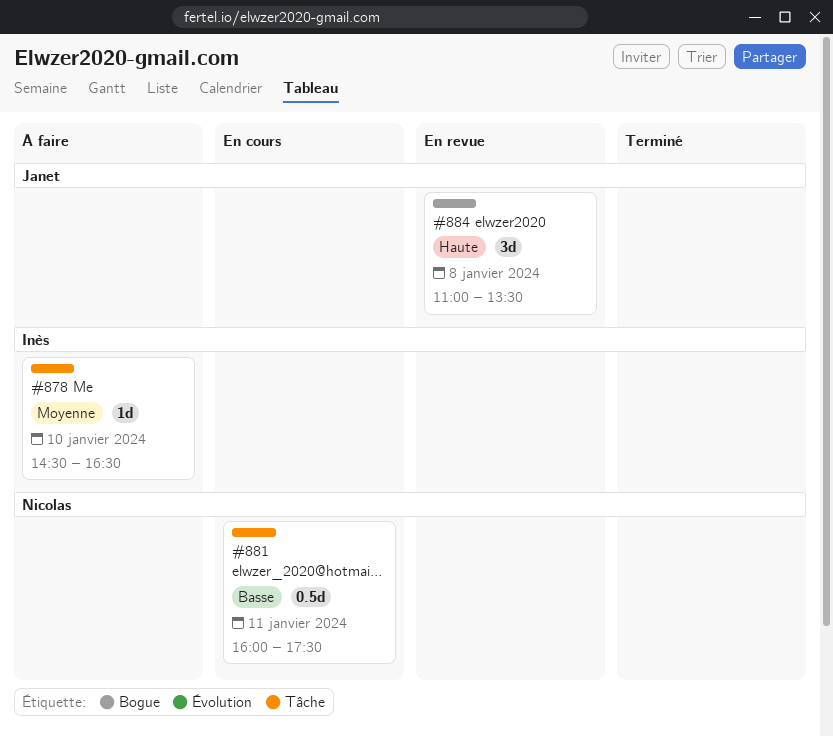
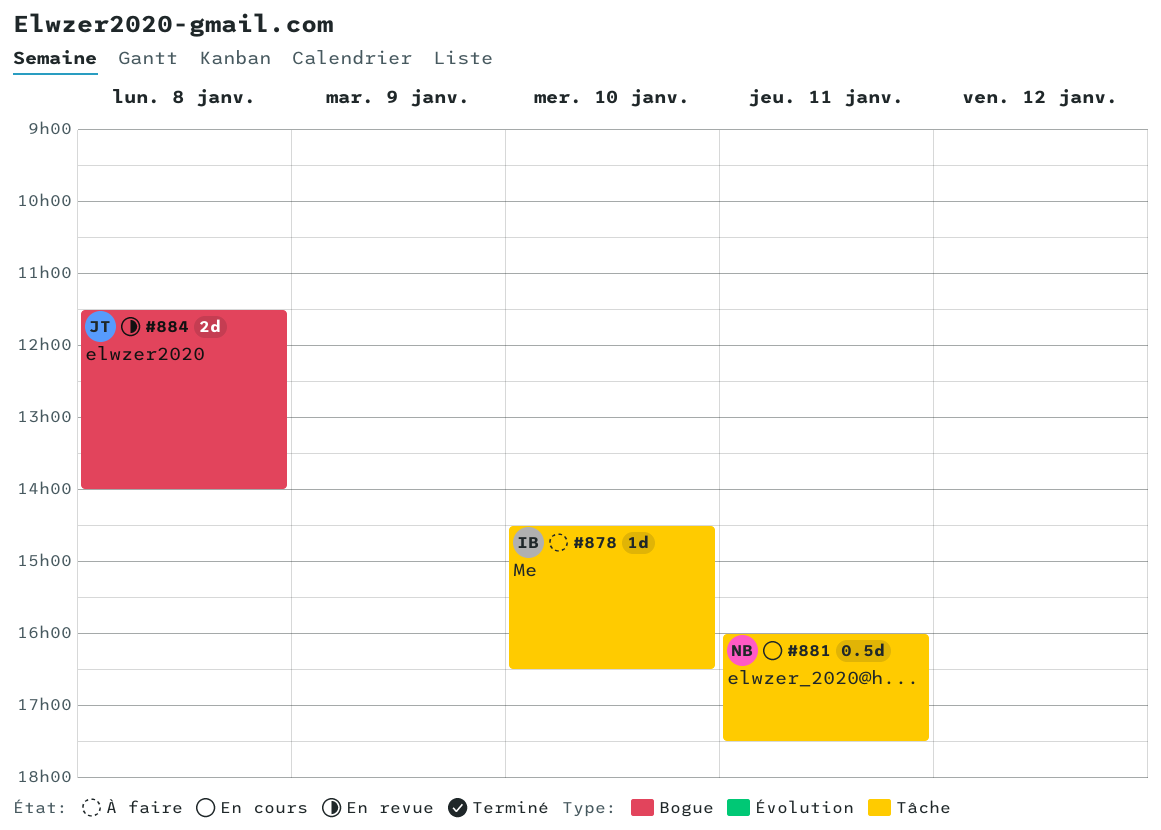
#884, estimate: 3d -> 2d
#884, begins: 11:00 -> 11:30
#884, ends: 13:30 -> 14:00

